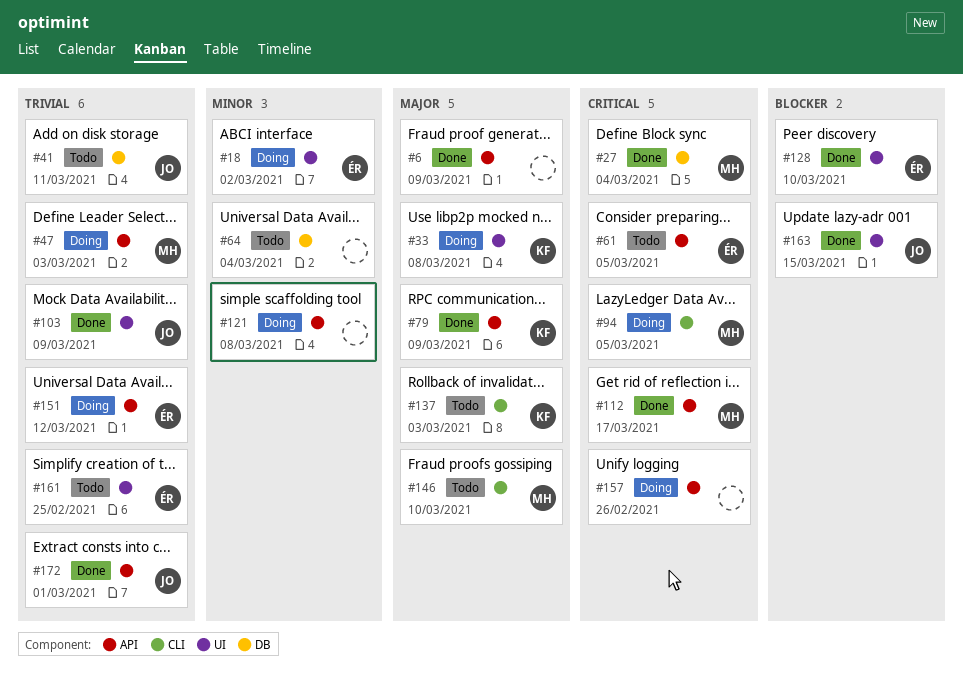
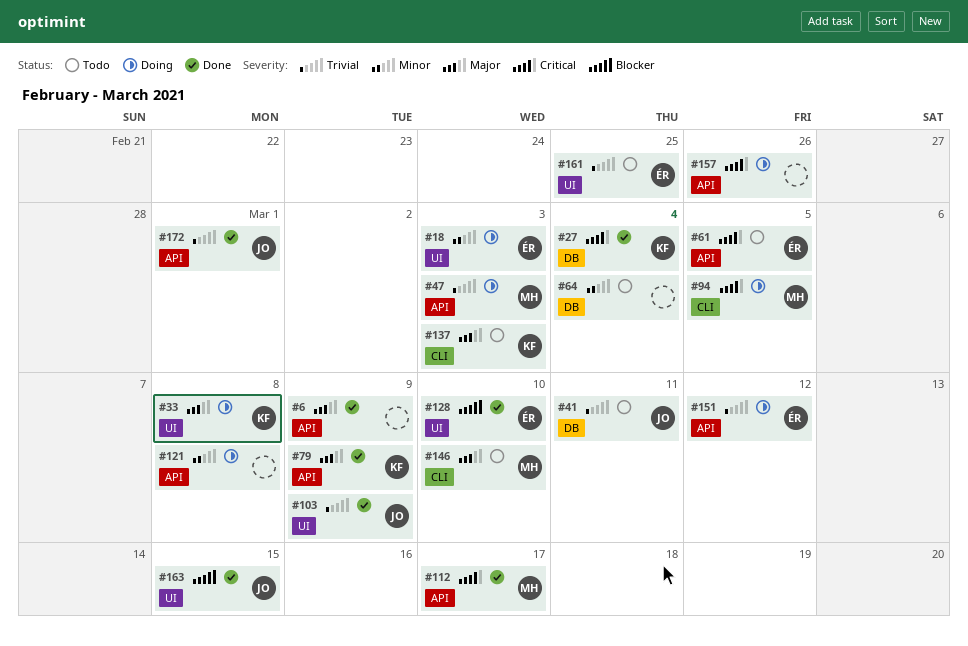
#18, due: Mar 2 -> Mar 3
#27, owner: MH -> KF

